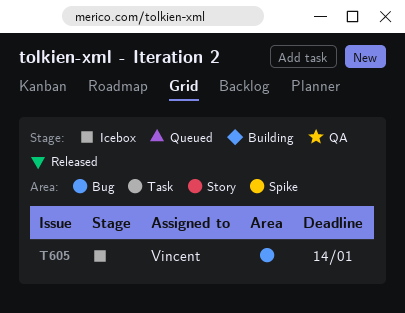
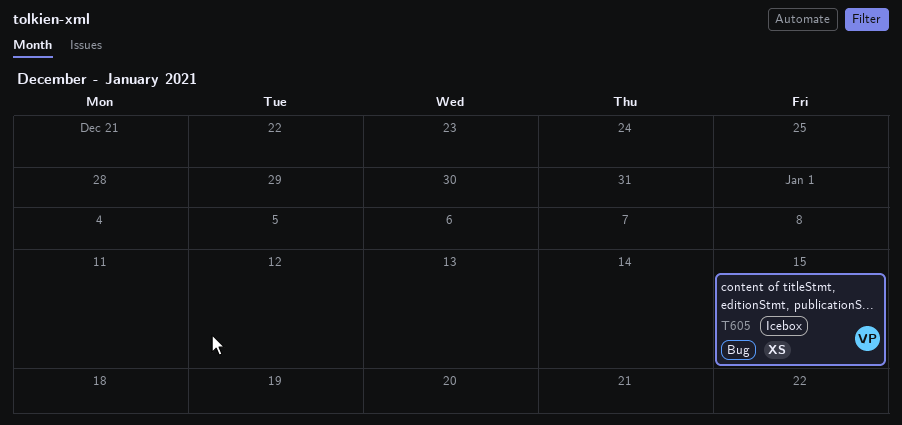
T605, due: Jan 14 -> Jan 15

